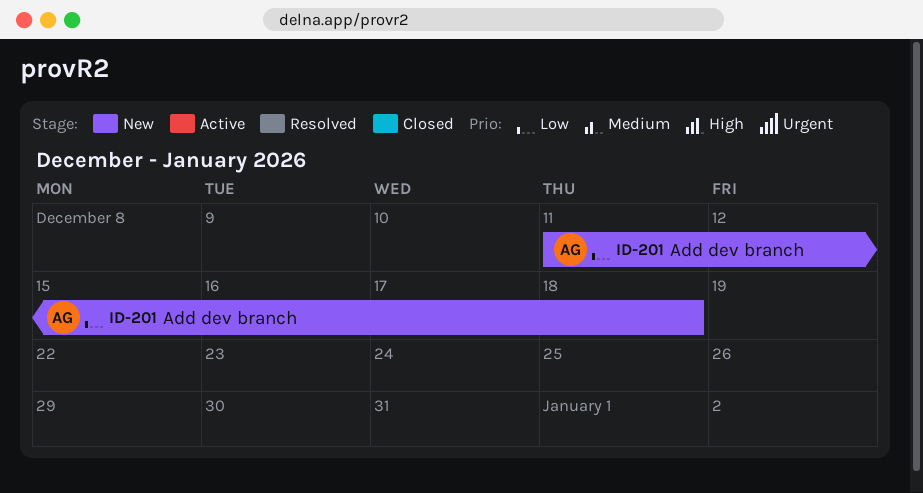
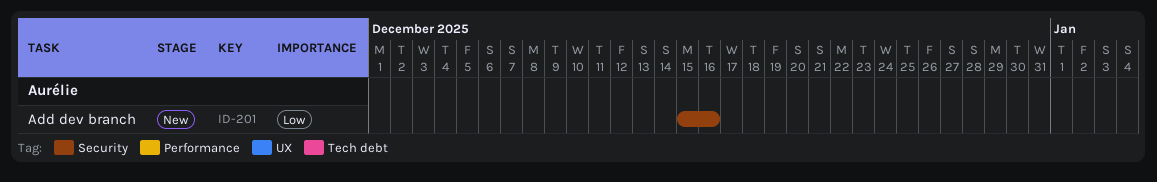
ID-201, start: Dec 11 -> Dec 15
ID-201, due: Dec 18 -> Dec 16

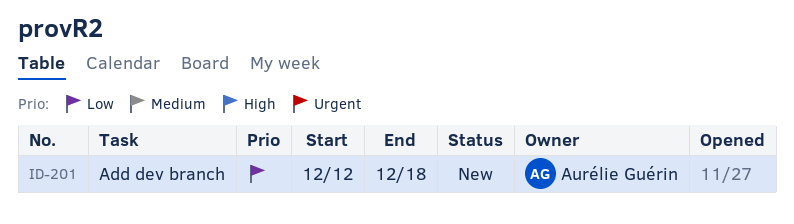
ID-201, start: Dec 15 -> Dec 12
ID-201, due: Dec 16 -> Dec 18

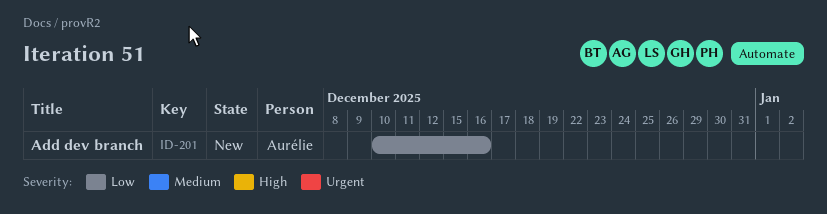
ID-201, start: Dec 12 -> Dec 10
ID-201, due: Dec 18 -> Dec 16

